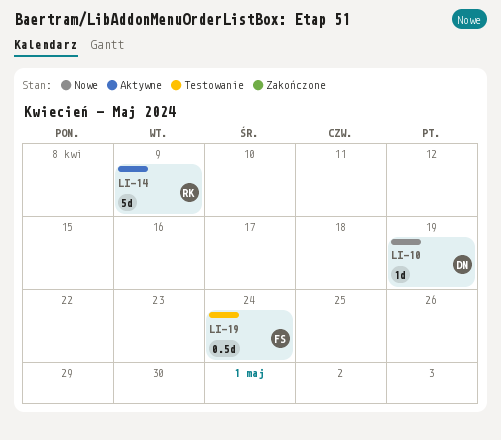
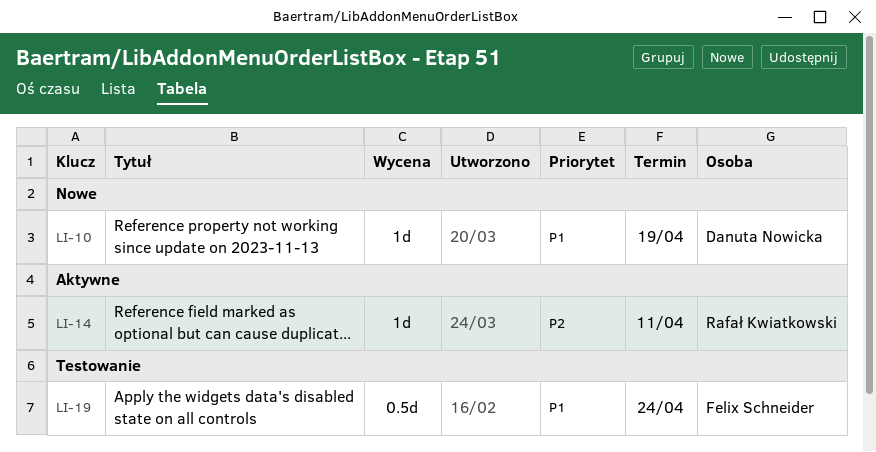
LI-14, estimate: 5d -> 1d
LI-14, due: Apr 9 -> Apr 11

